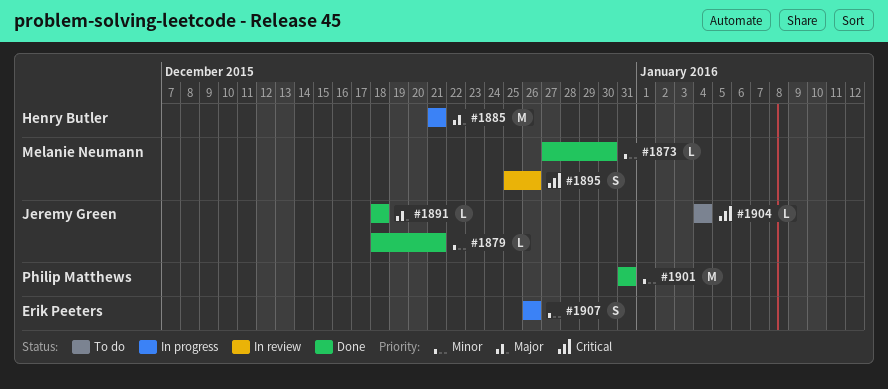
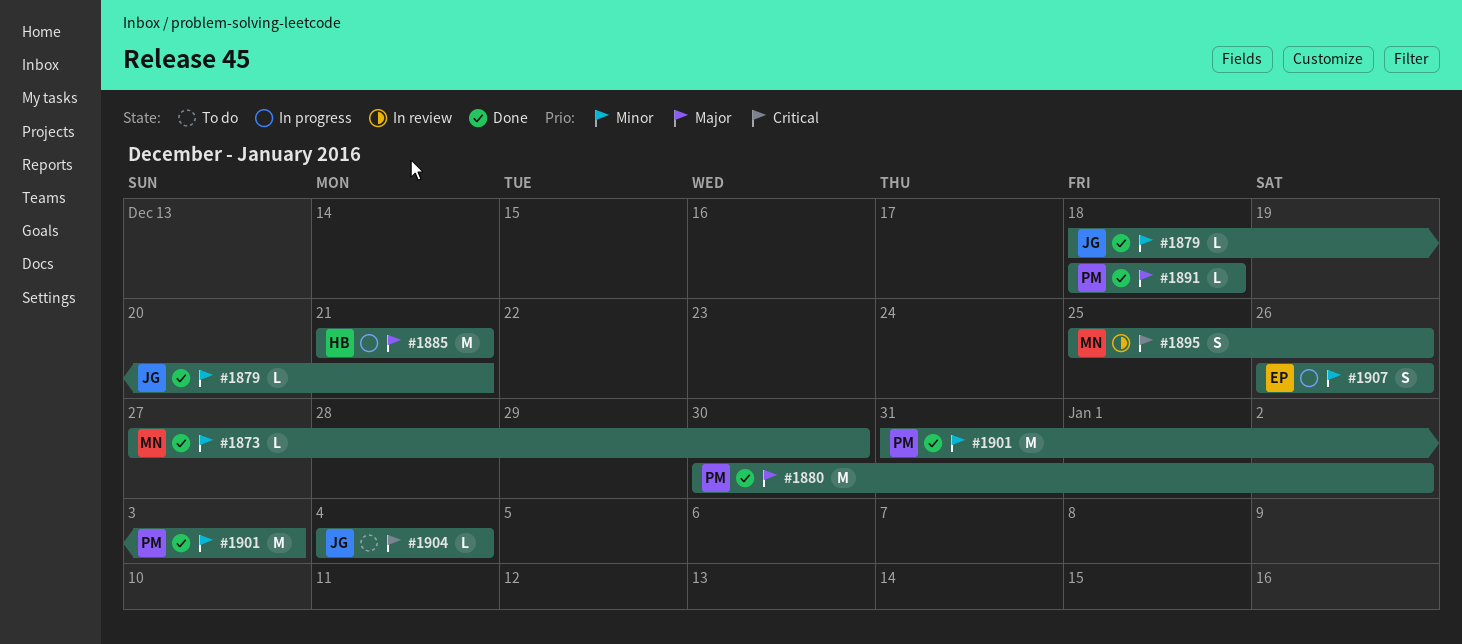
#1880: none -> present
#1891, owner: Jeremy Green -> Philip Matthews
#1901, due: Dec 31 -> Jan 3

